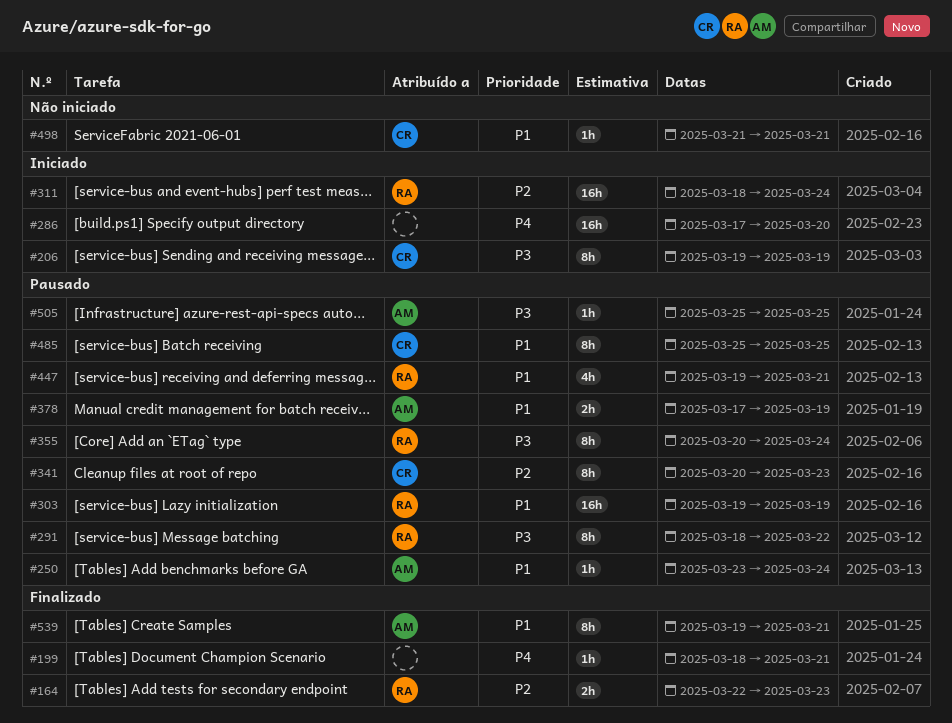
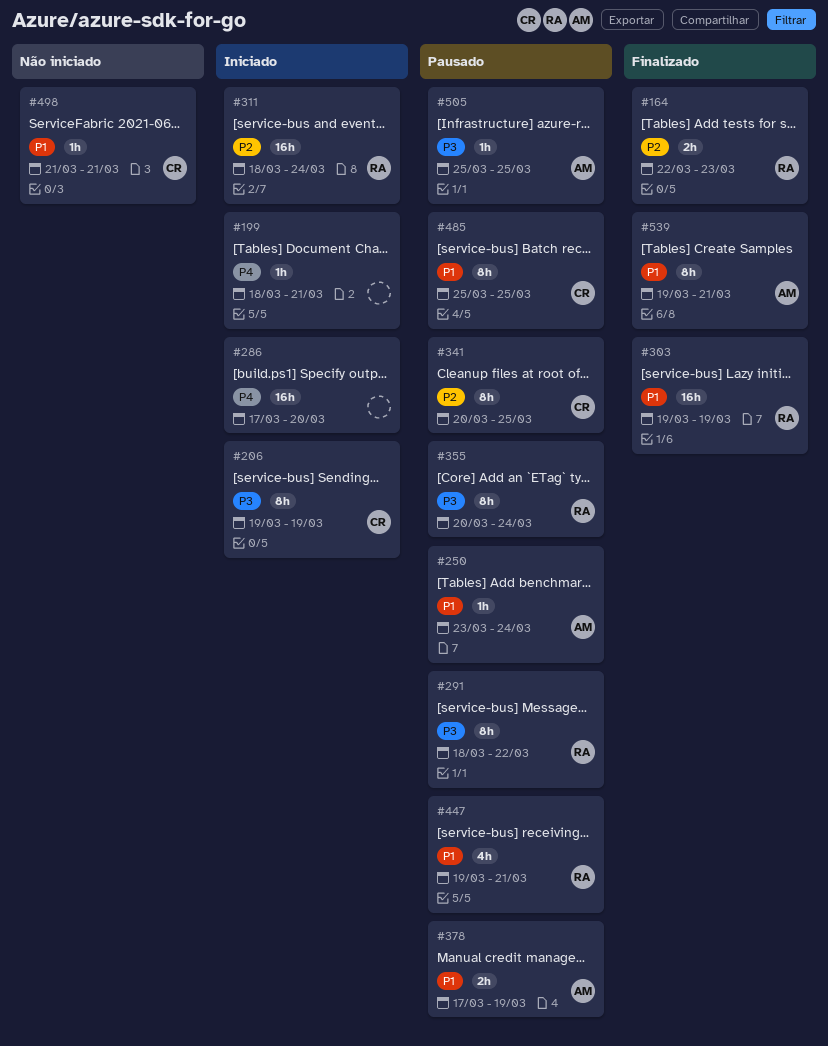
#199, status: Finalizado -> Iniciado
#303, status: Pausado -> Finalizado
#341, due: Mar 23 -> Mar 25

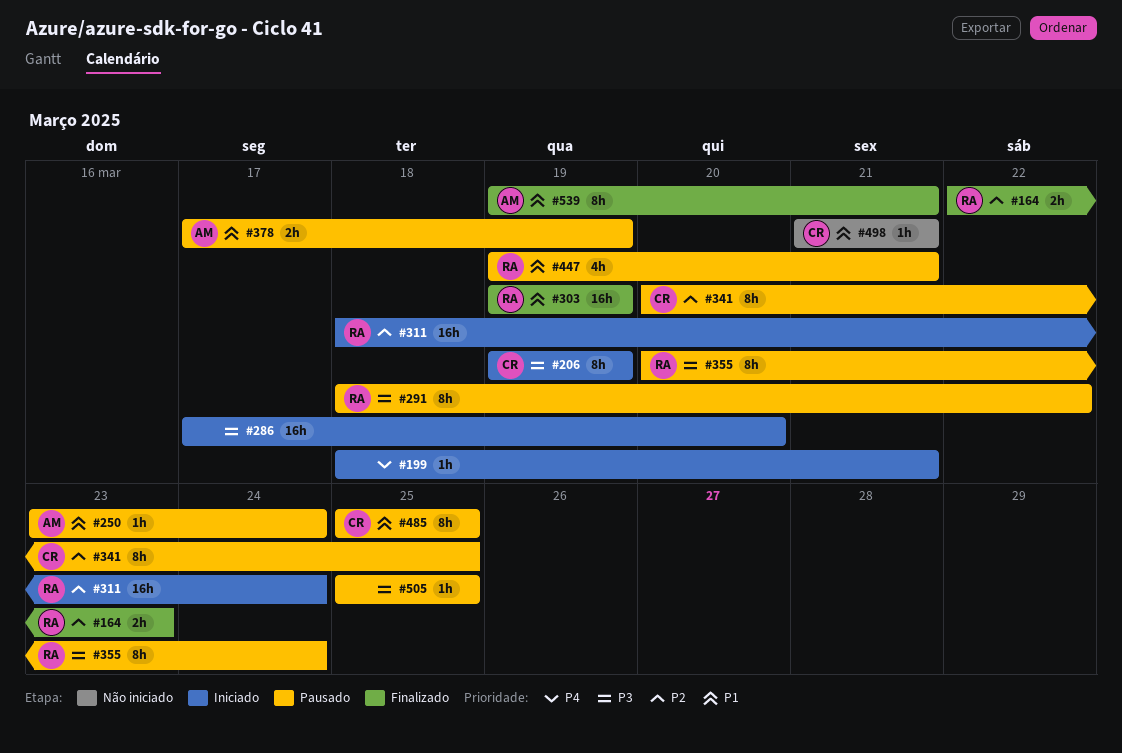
#286, priority: P4 -> P3
#505, owner: AM -> none

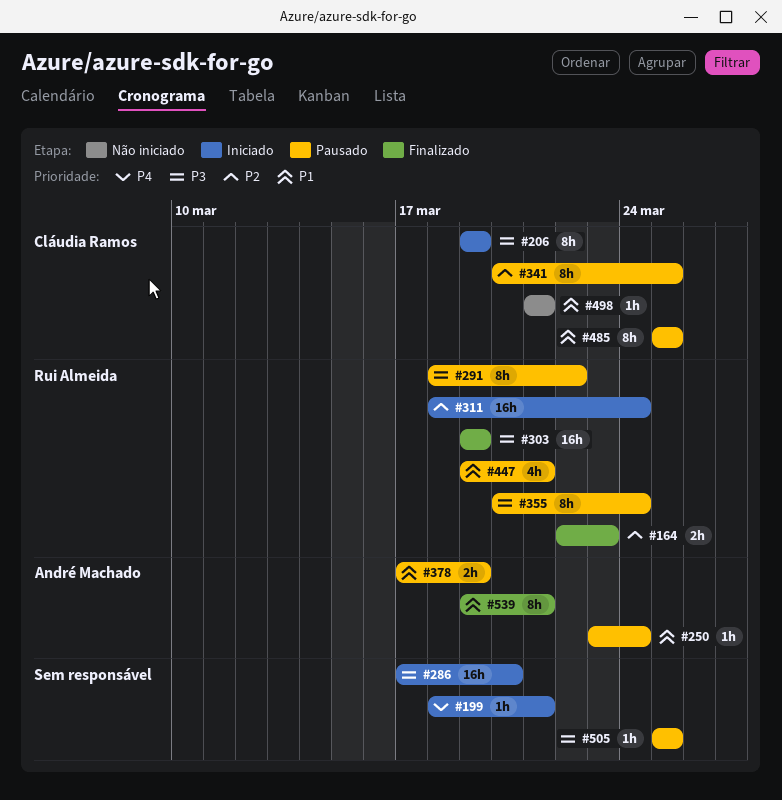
#303, priority: P1 -> P3

